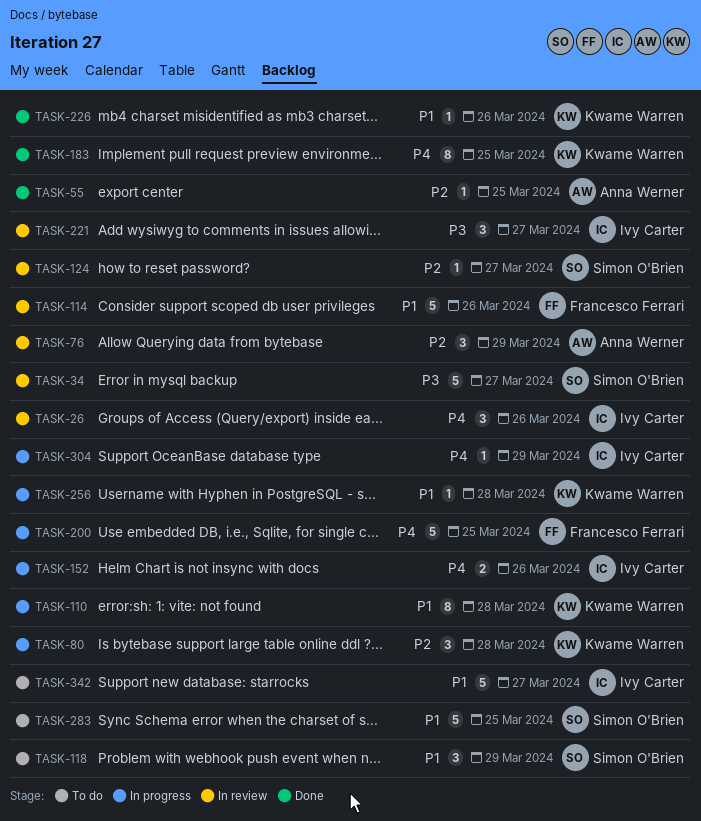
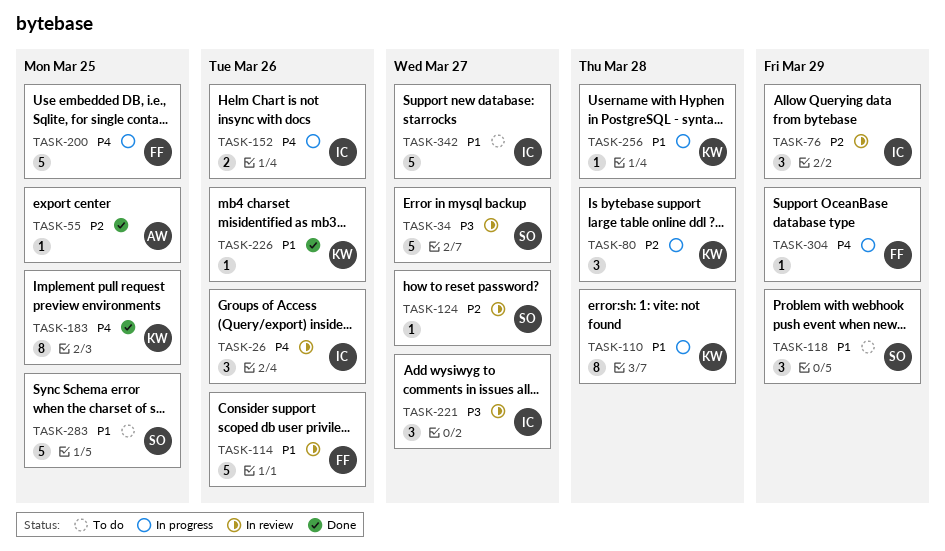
TASK-76, owner: Anna Werner -> Ivy Carter
TASK-304, owner: Ivy Carter -> Francesco Ferrari

